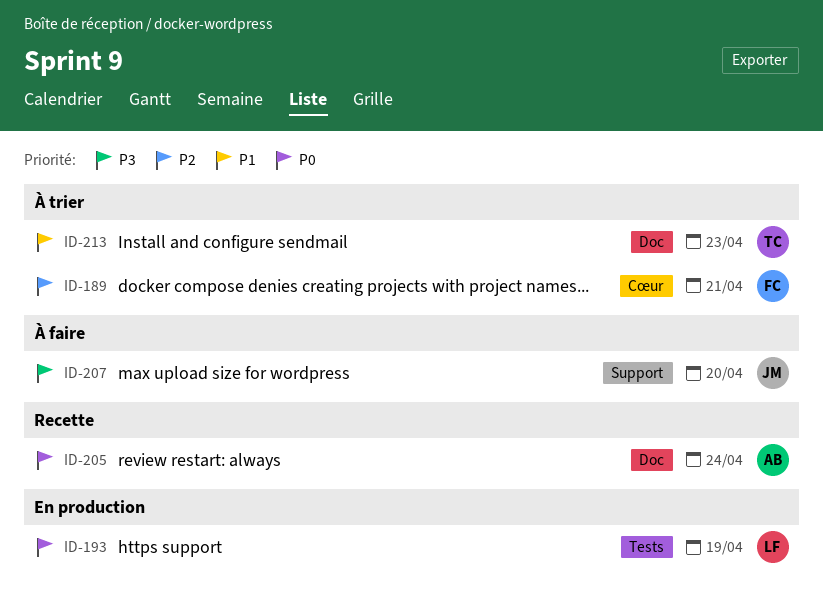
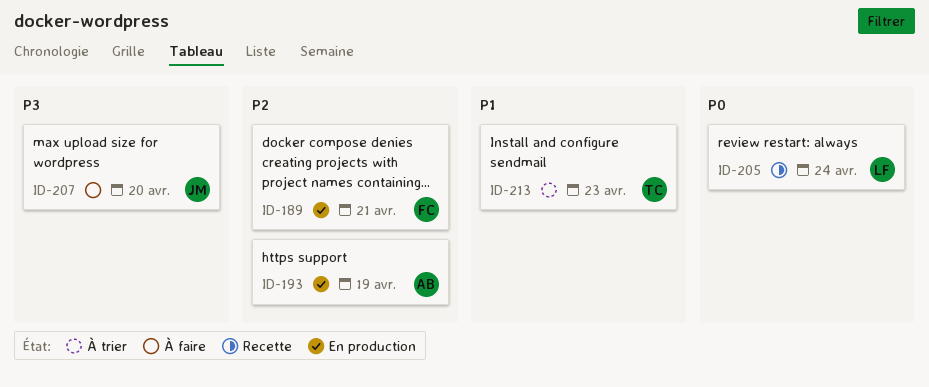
ID-189, status: À trier -> En production
ID-193, owner: LF -> AB
ID-193, priority: P0 -> P2
ID-205, owner: AB -> LF

